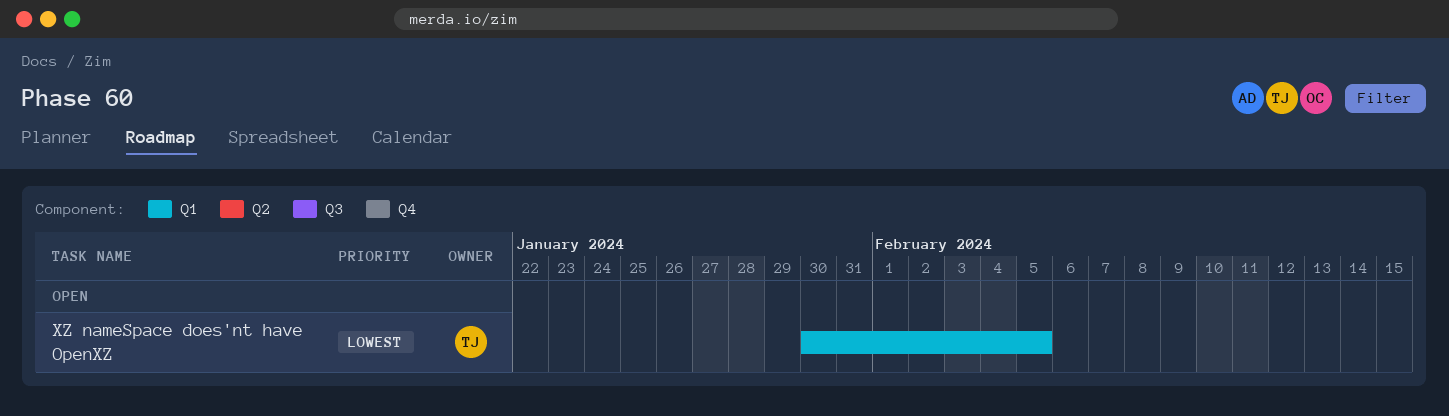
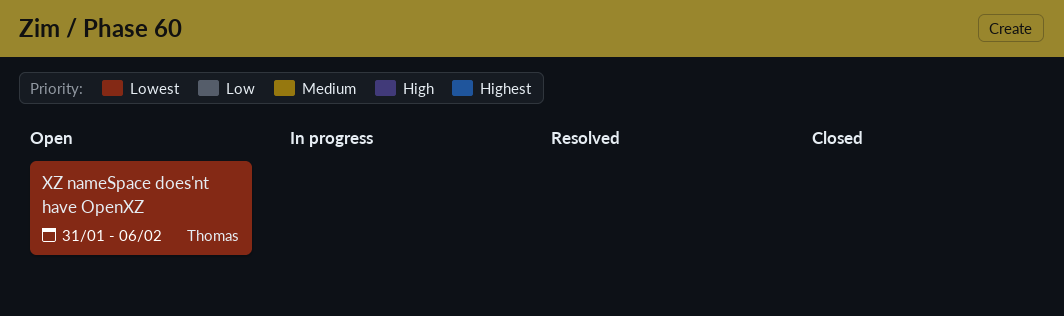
XZ nameSpace does'nt have OpenXZ, start: Jan 30 -> Jan 31
XZ nameSpace does'nt have OpenXZ, due: Feb 5 -> Feb 6

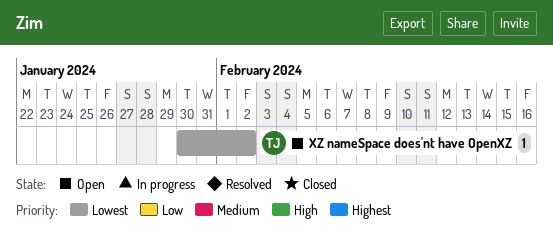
XZ nameSpace does'nt have OpenXZ, start: Jan 31 -> Jan 30
XZ nameSpace does'nt have OpenXZ, due: Feb 6 -> Feb 2

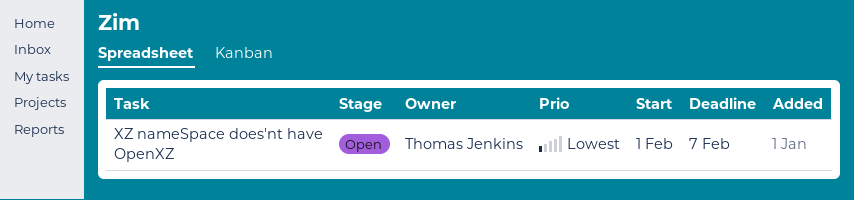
XZ nameSpace does'nt have OpenXZ, start: Jan 30 -> Feb 1
XZ nameSpace does'nt have OpenXZ, due: Feb 2 -> Feb 7

